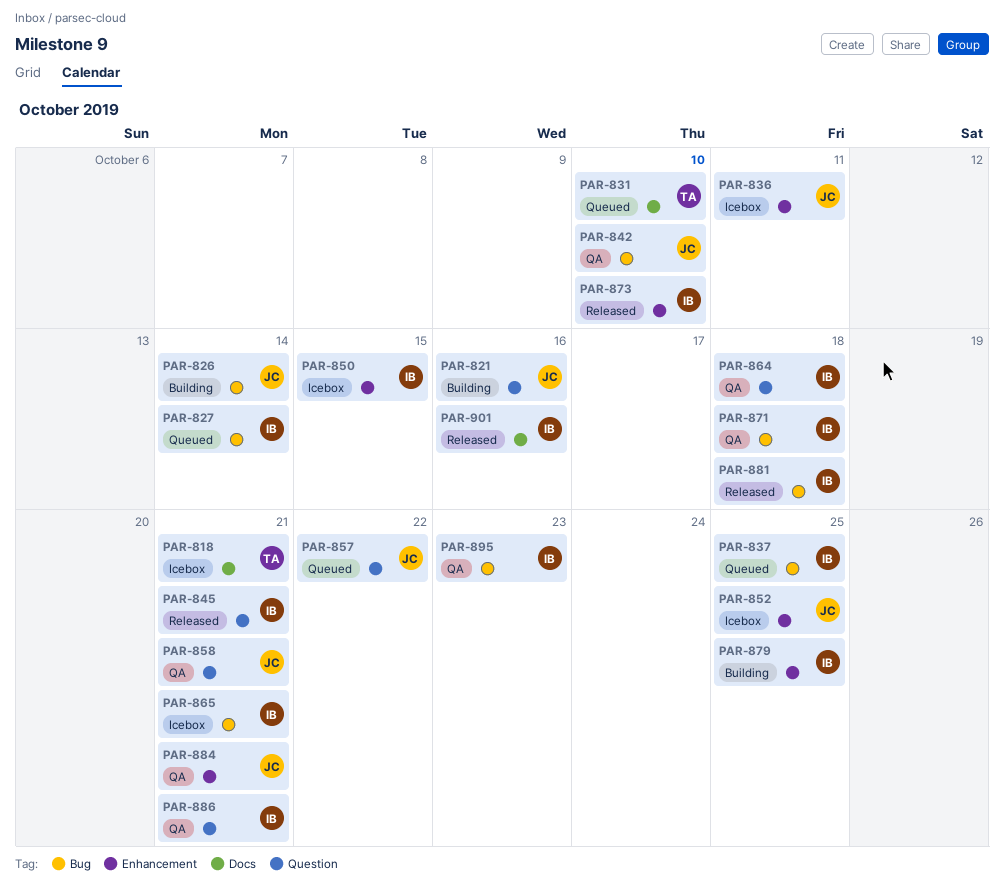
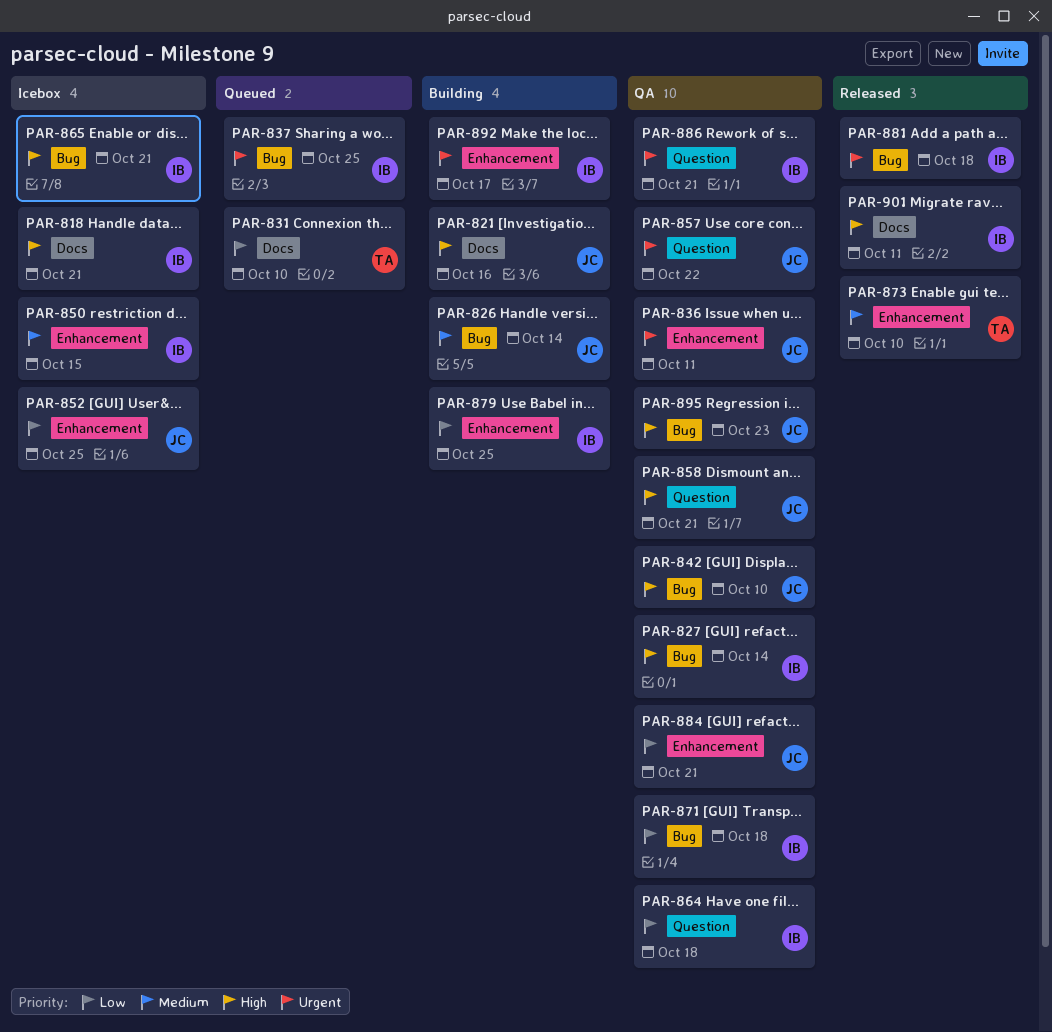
PAR-818, owner: TA -> IB
PAR-821, label: Question -> Docs
PAR-827, status: Queued -> QA
PAR-836, status: Icebox -> QA
PAR-845: present -> none
PAR-857, status: Queued -> QA
PAR-873, owner: IB -> TA
PAR-892: none -> present
PAR-895, owner: IB -> JC
PAR-901, due: Oct 16 -> Oct 11

